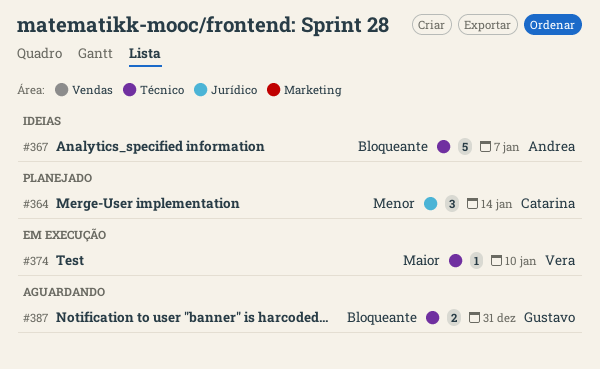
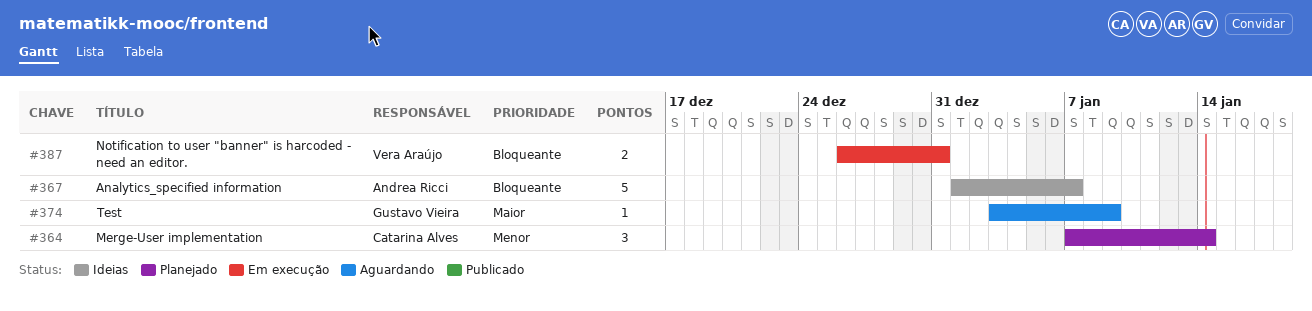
#374, status: Em execução -> Aguardando
#374, owner: Vera Araújo -> Gustavo Vieira
#374, due: Jan 10 -> Jan 9
#387, status: Aguardando -> Em execução
#387, owner: Gustavo Vieira -> Vera Araújo

